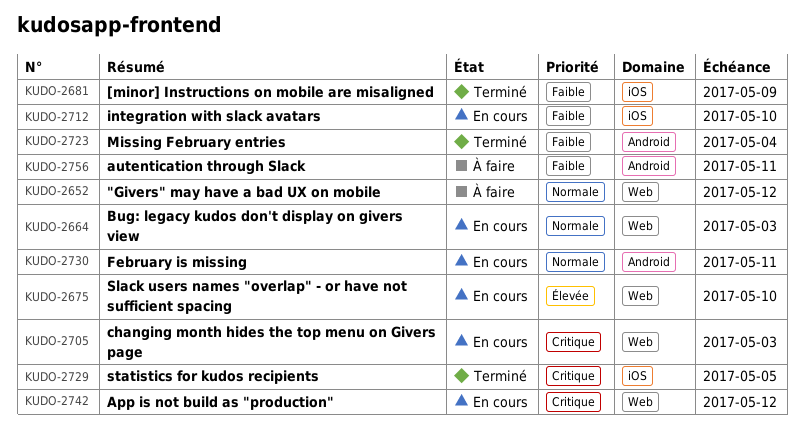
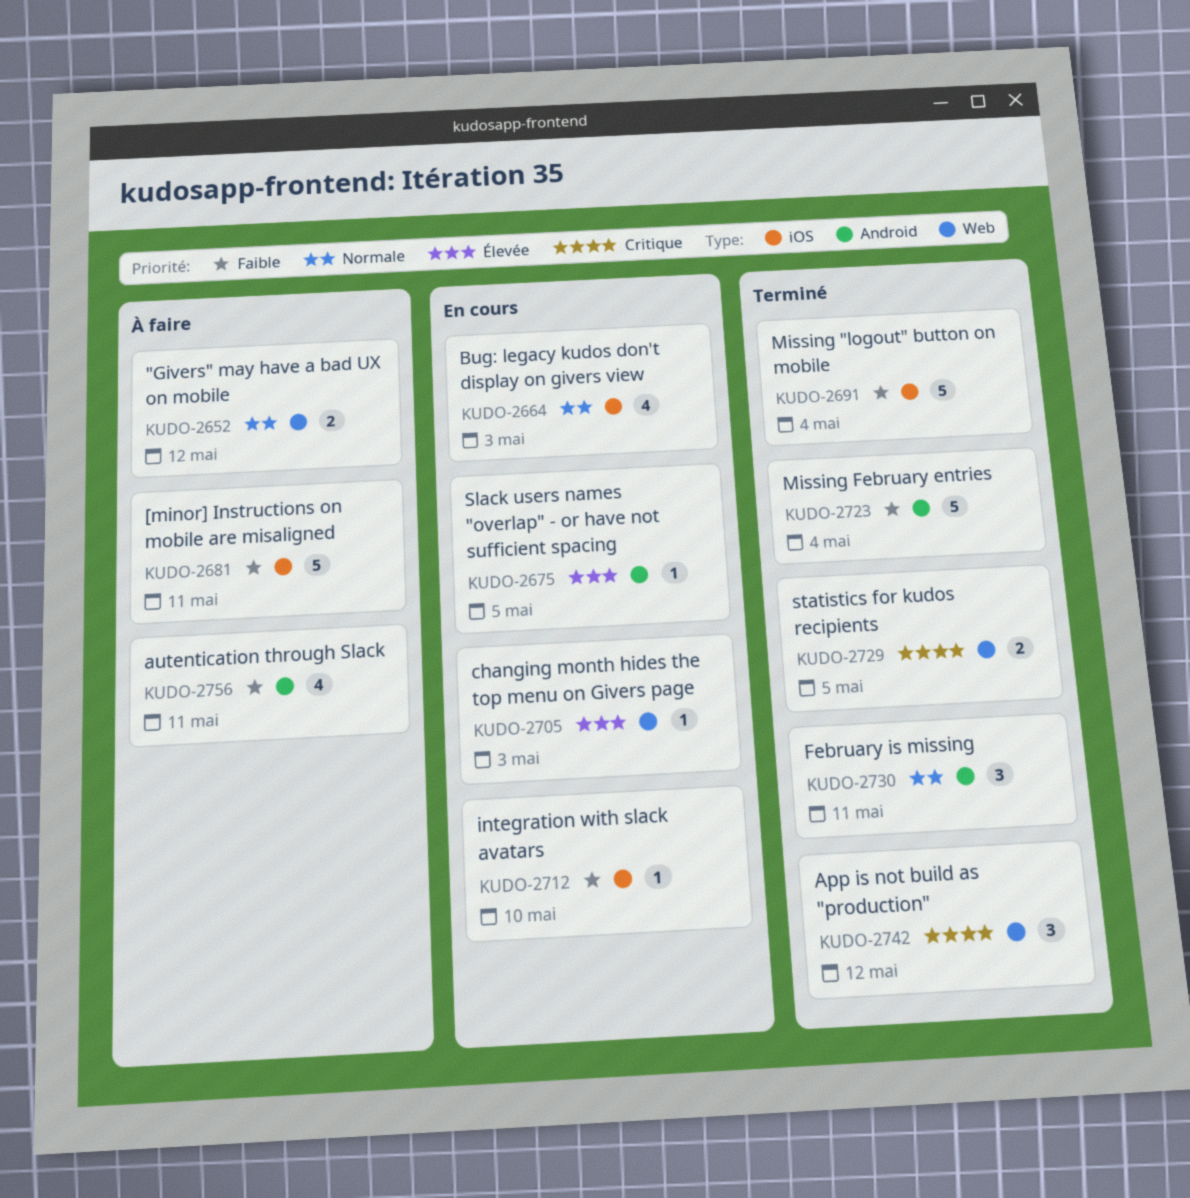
KUDO-2664, label: Web -> iOS
KUDO-2675, label: Web -> Android
KUDO-2675, due: May 10 -> May 5
KUDO-2681, status: Terminé -> À faire
KUDO-2681, due: May 9 -> May 11
KUDO-2691: none -> present
KUDO-2705, priority: Critique -> Élevée
KUDO-2729, label: iOS -> Web
KUDO-2730, status: En cours -> Terminé
KUDO-2742, status: En cours -> Terminé

